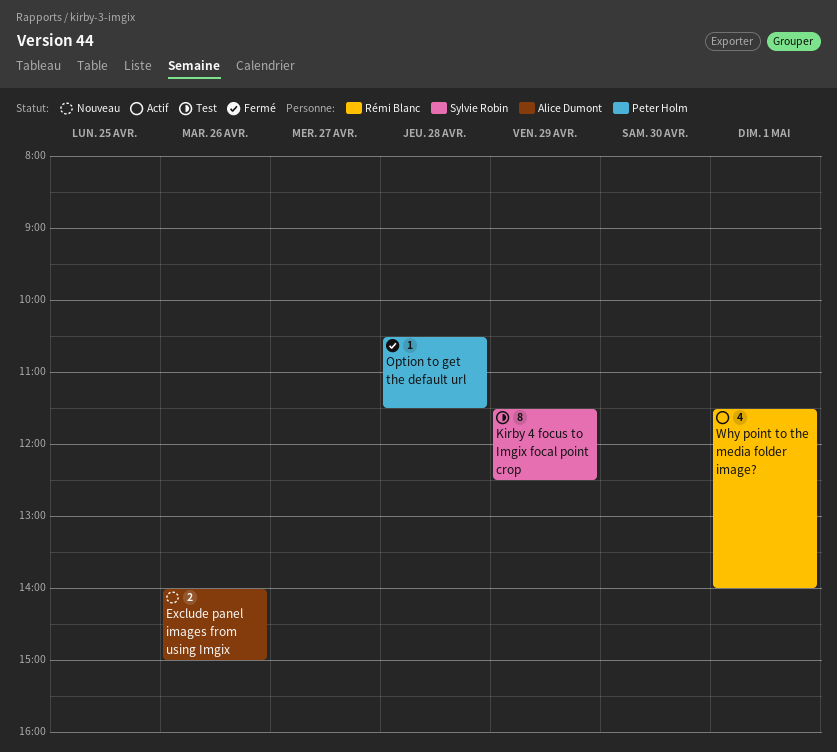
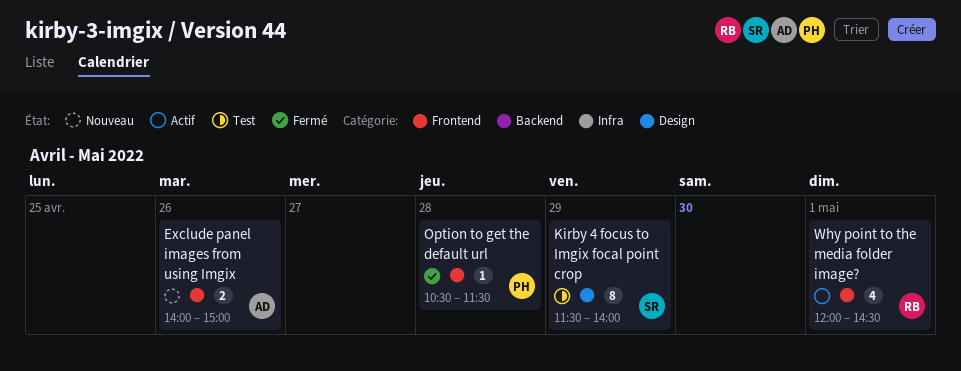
Kirby 4 focus to Imgix focal point crop, ends: 12:30 -> 14:00
Why point to the media folder image?, begins: 11:30 -> 12:00
Why point to the media folder image?, ends: 14:00 -> 14:30

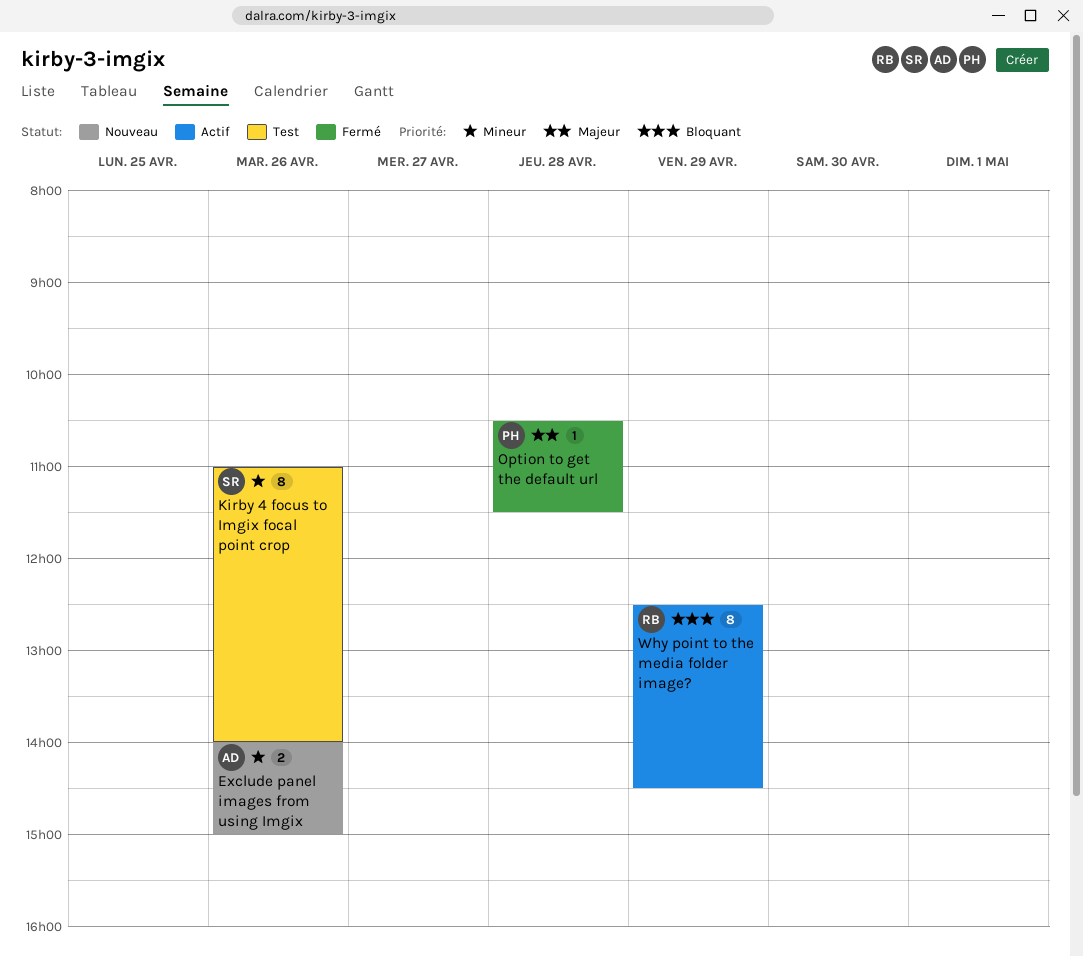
Kirby 4 focus to Imgix focal point crop, day: Apr 29 -> Apr 26
Kirby 4 focus to Imgix focal point crop, begins: 11:30 -> 11:00
Why point to the media folder image?, estimate: 4 -> 8
Why point to the media folder image?, day: May 1 -> Apr 29
Why point to the media folder image?, begins: 12:00 -> 12:30

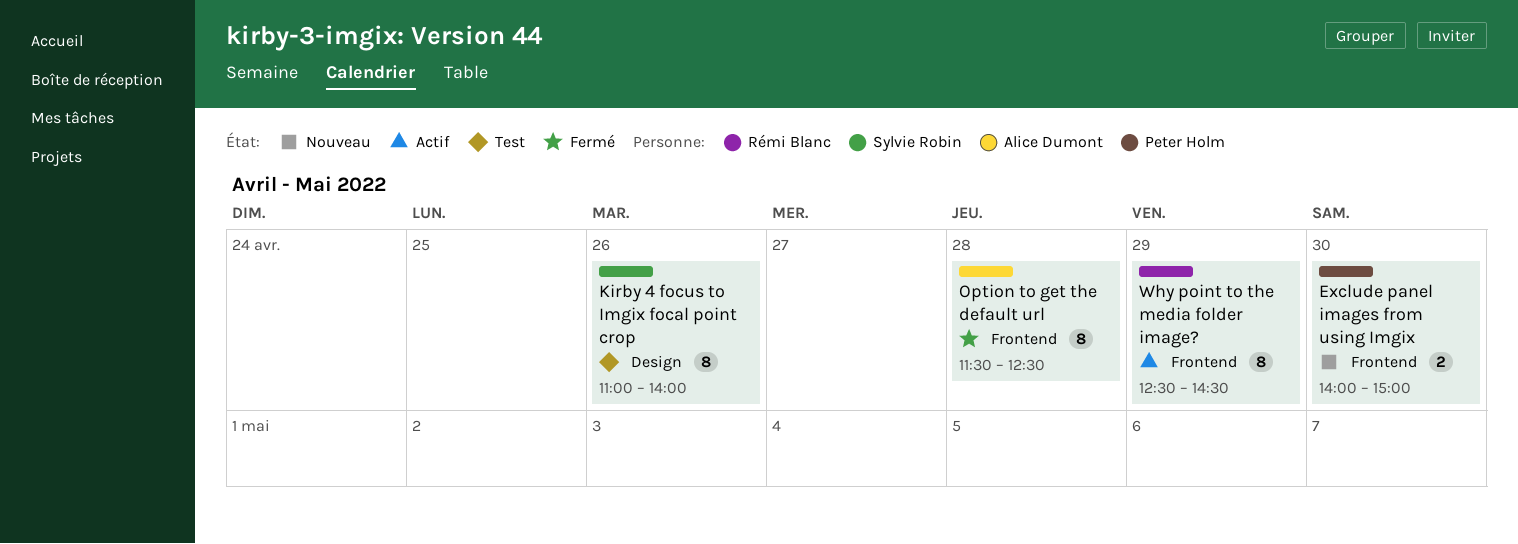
Exclude panel images from using Imgix, owner: Alice Dumont -> Peter Holm
Exclude panel images from using Imgix, day: Apr 26 -> Apr 30
Option to get the default url, owner: Peter Holm -> Alice Dumont
Option to get the default url, estimate: 1 -> 8
Option to get the default url, begins: 10:30 -> 11:30
Option to get the default url, ends: 11:30 -> 12:30

